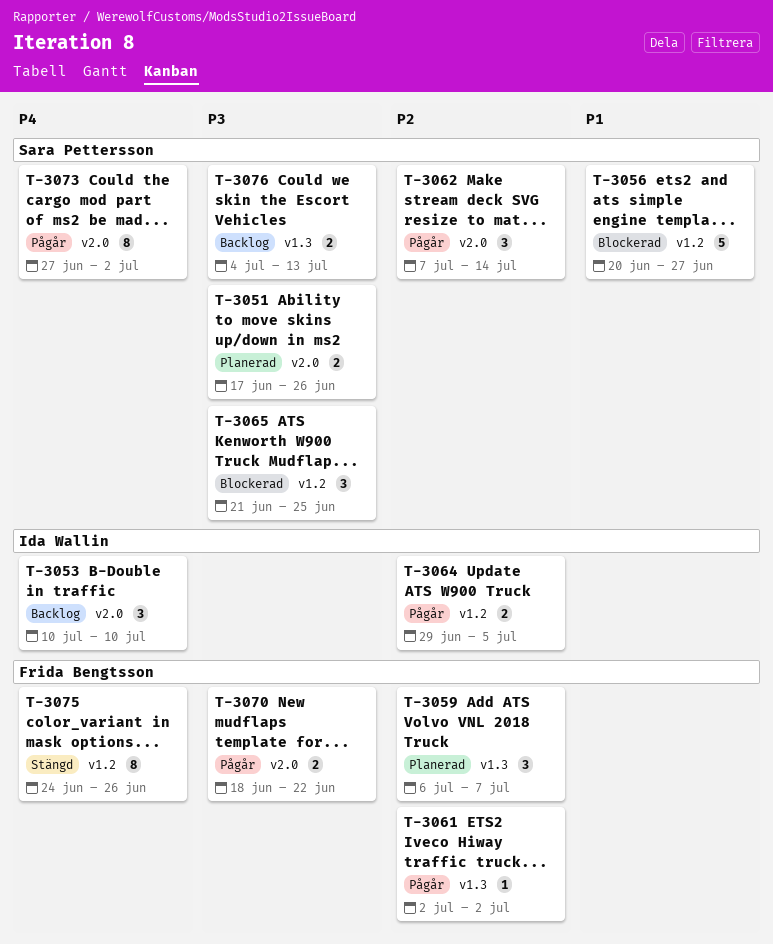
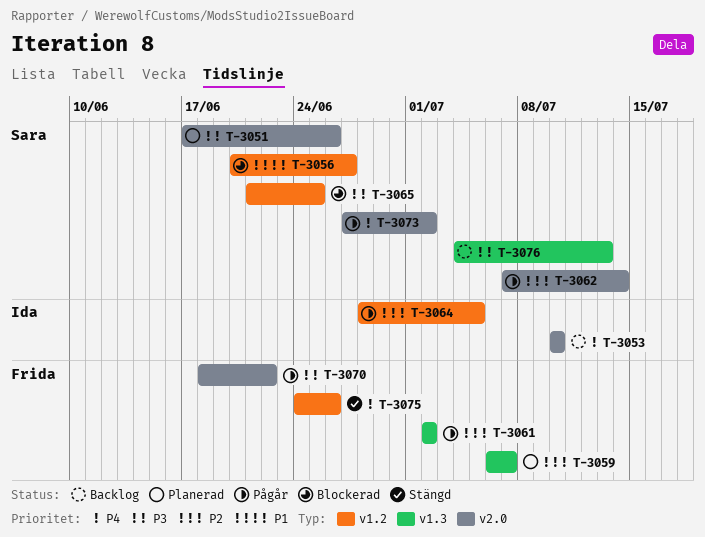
T-3064, start: Jun 29 -> Jun 28

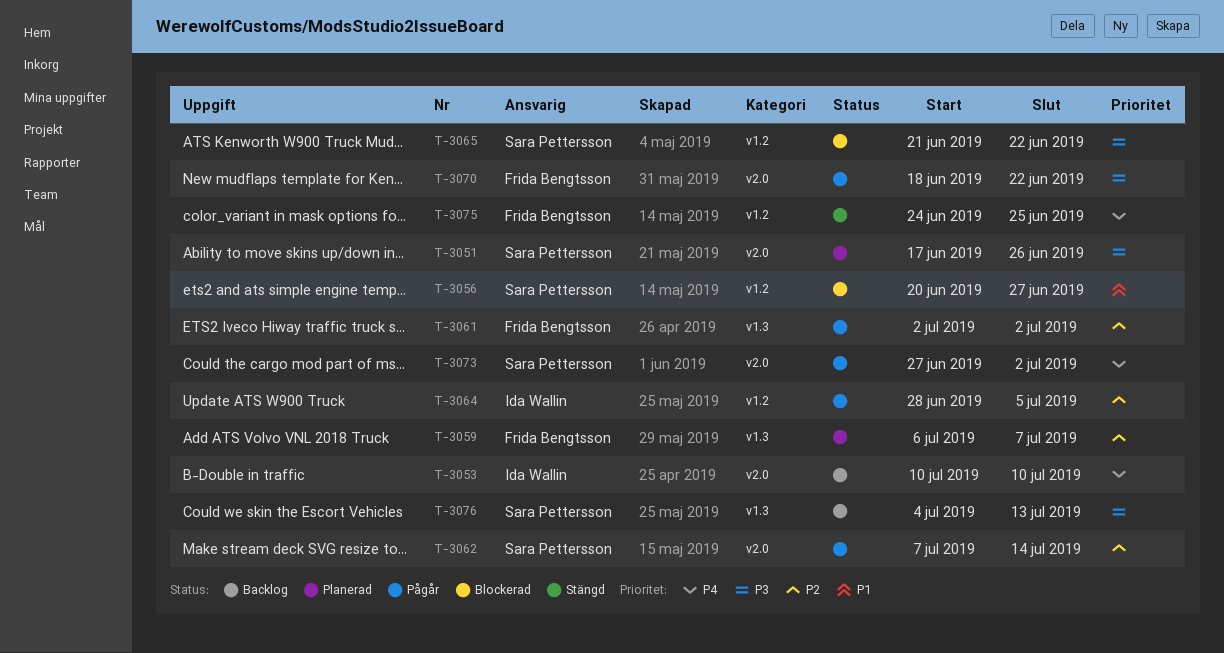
T-3065, due: Jun 25 -> Jun 22
T-3075, due: Jun 26 -> Jun 25

